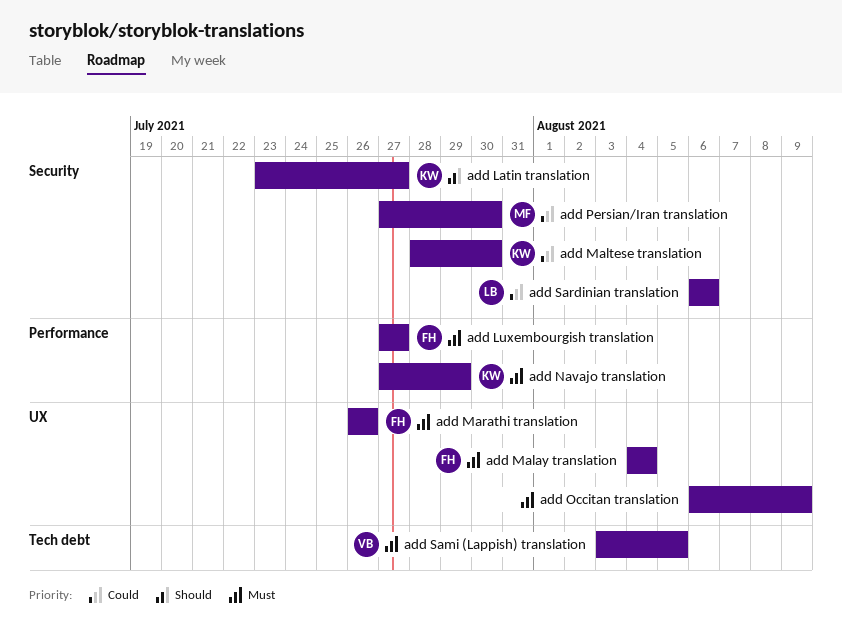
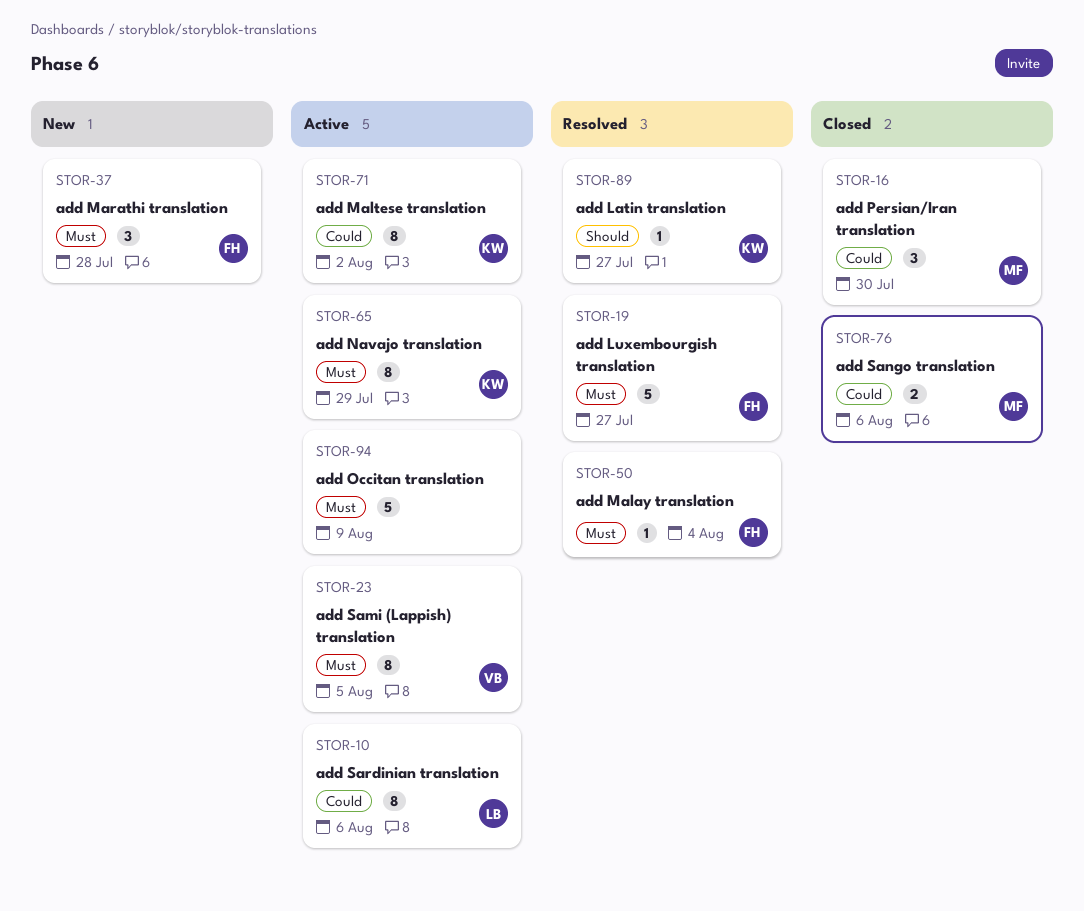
add Maltese translation, due: Jul 30 -> Aug 2
add Marathi translation, due: Jul 26 -> Jul 28
add Sango translation: none -> present

